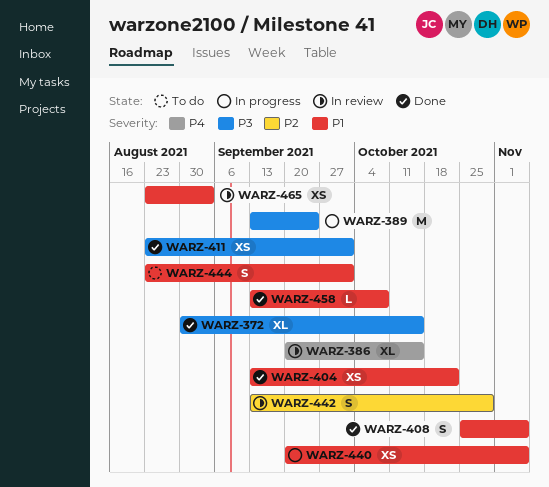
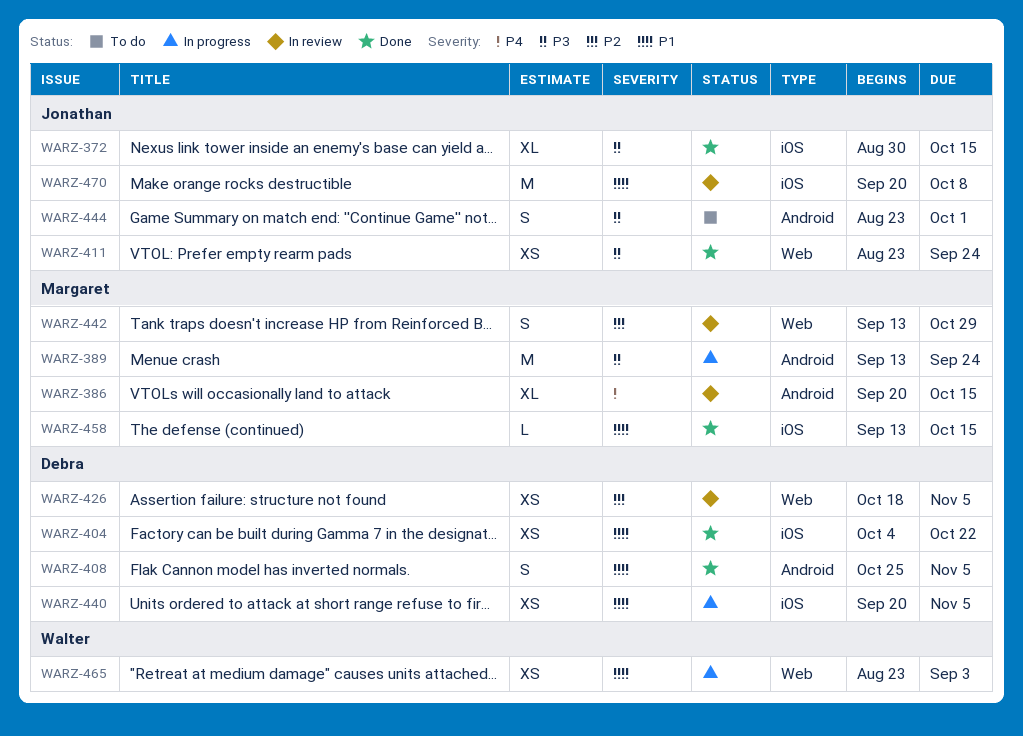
WARZ-404, start: Sep 13 -> Oct 4
WARZ-411, due: Oct 1 -> Sep 24
WARZ-426: none -> present
WARZ-444, priority: P1 -> P3
WARZ-458, due: Oct 8 -> Oct 15
WARZ-465, status: In review -> In progress
WARZ-470: none -> present

